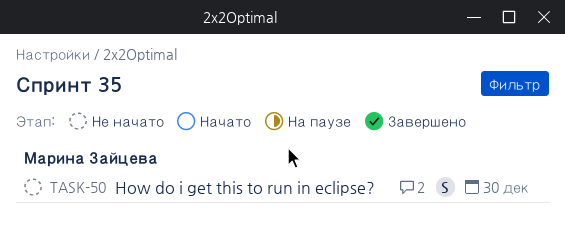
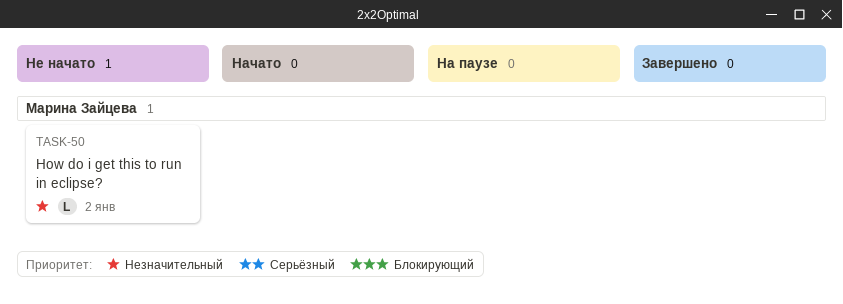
TASK-50, estimate: S -> L
TASK-50, due: Dec 30 -> Jan 2

